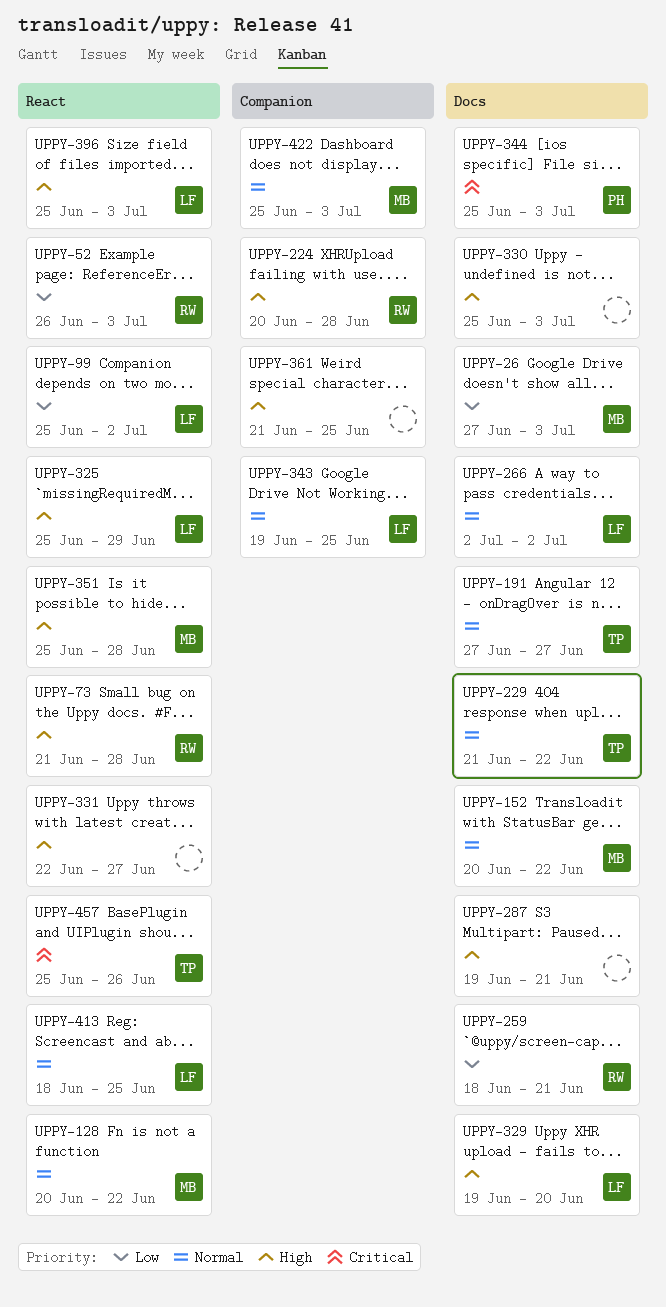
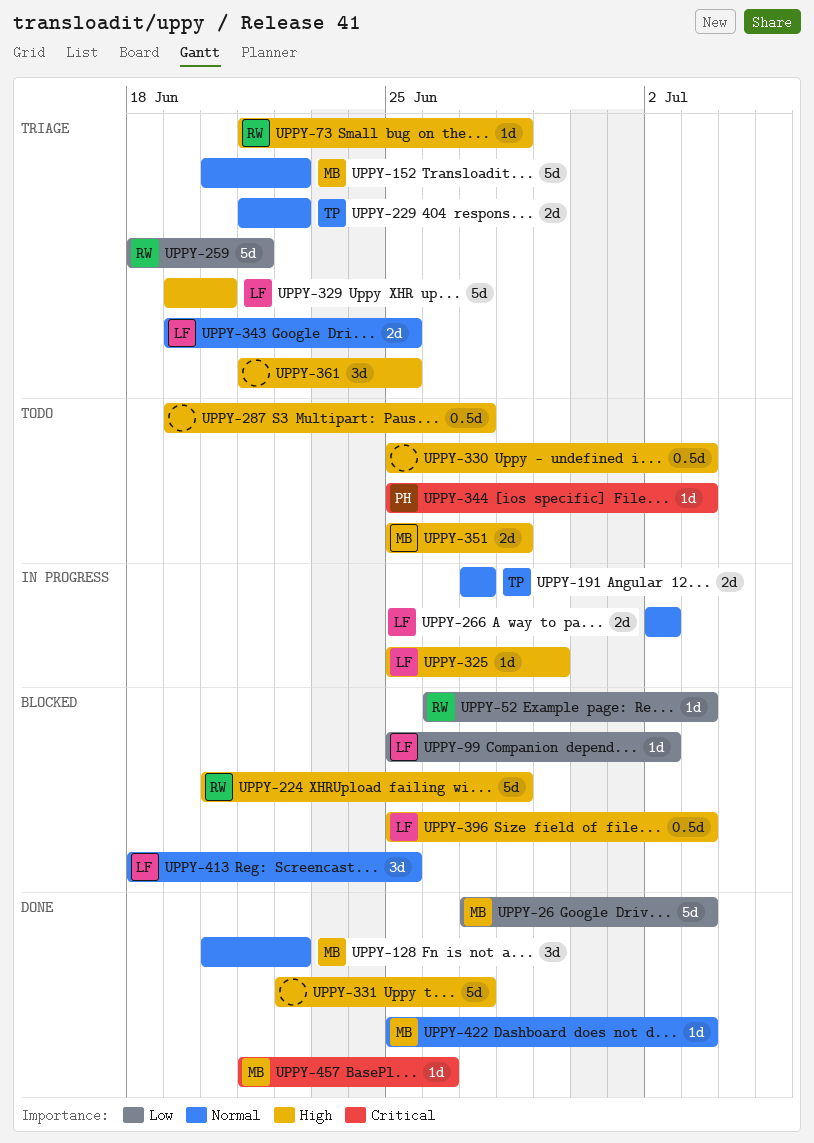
UPPY-287, due: Jun 21 -> Jun 27
UPPY-457, owner: TP -> MB
UPPY-457, start: Jun 25 -> Jun 21

